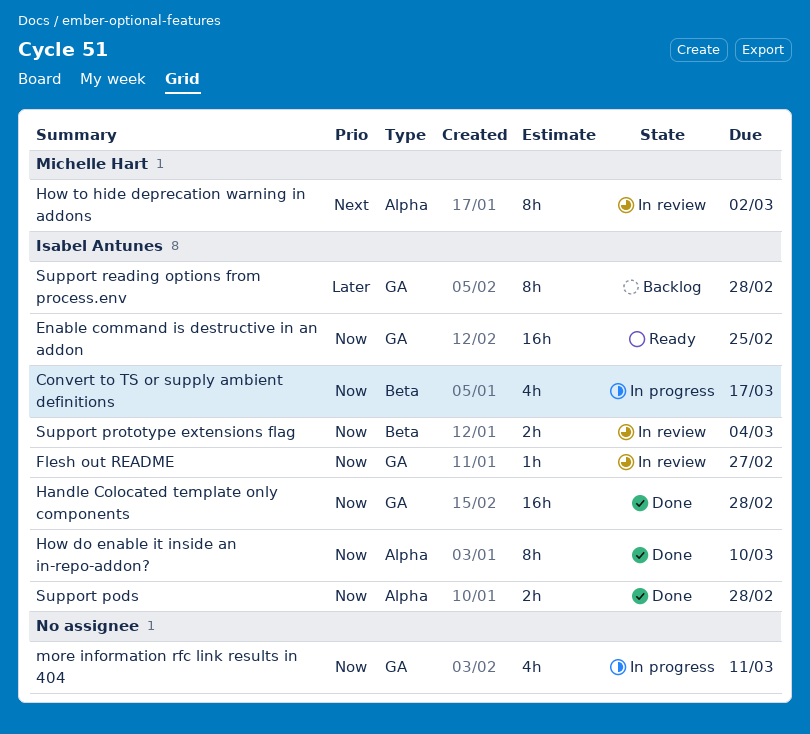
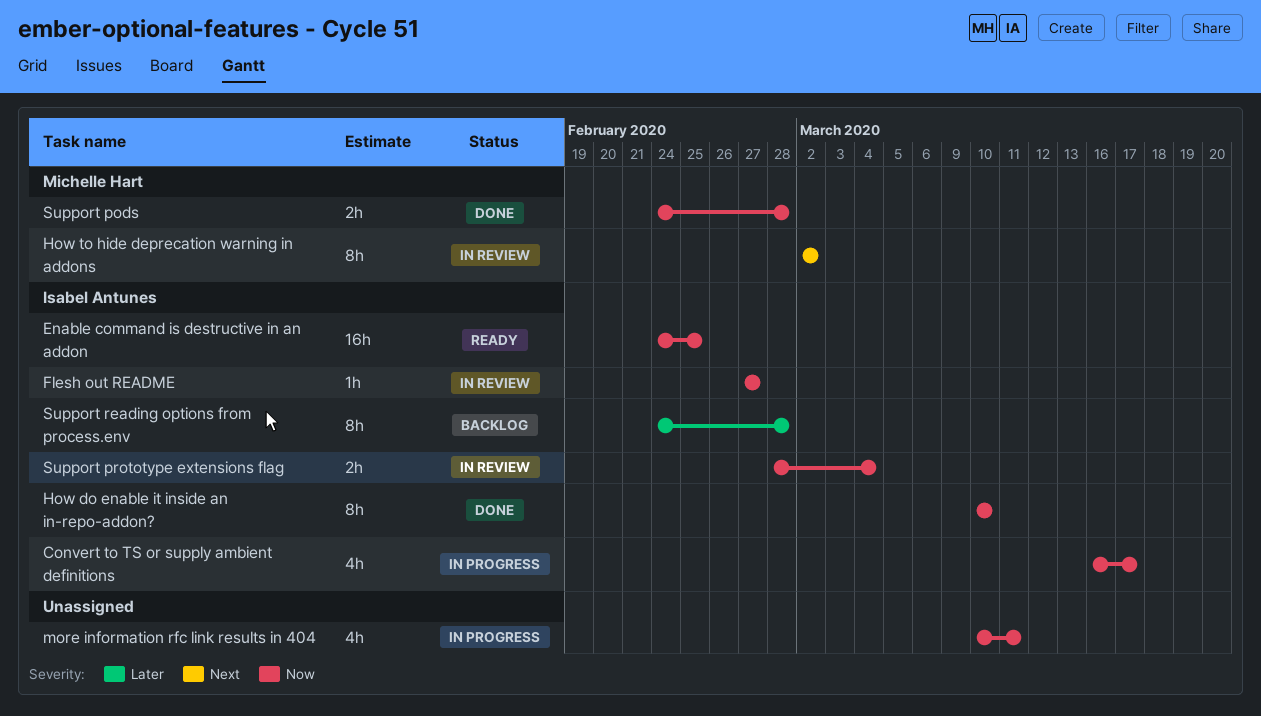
Handle Colocated template only components: present -> none
Support pods, owner: Isabel Antunes -> Michelle Hart

